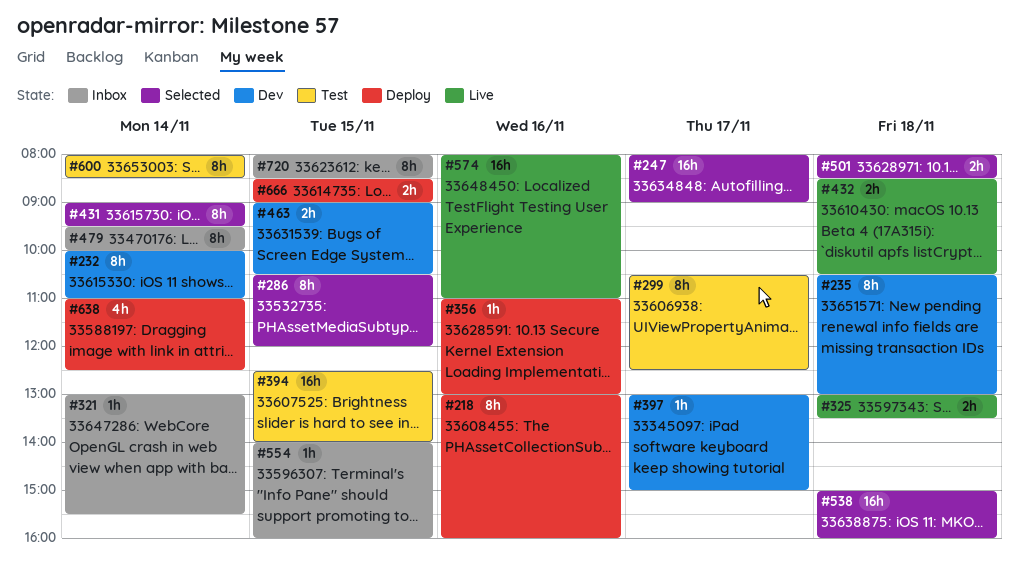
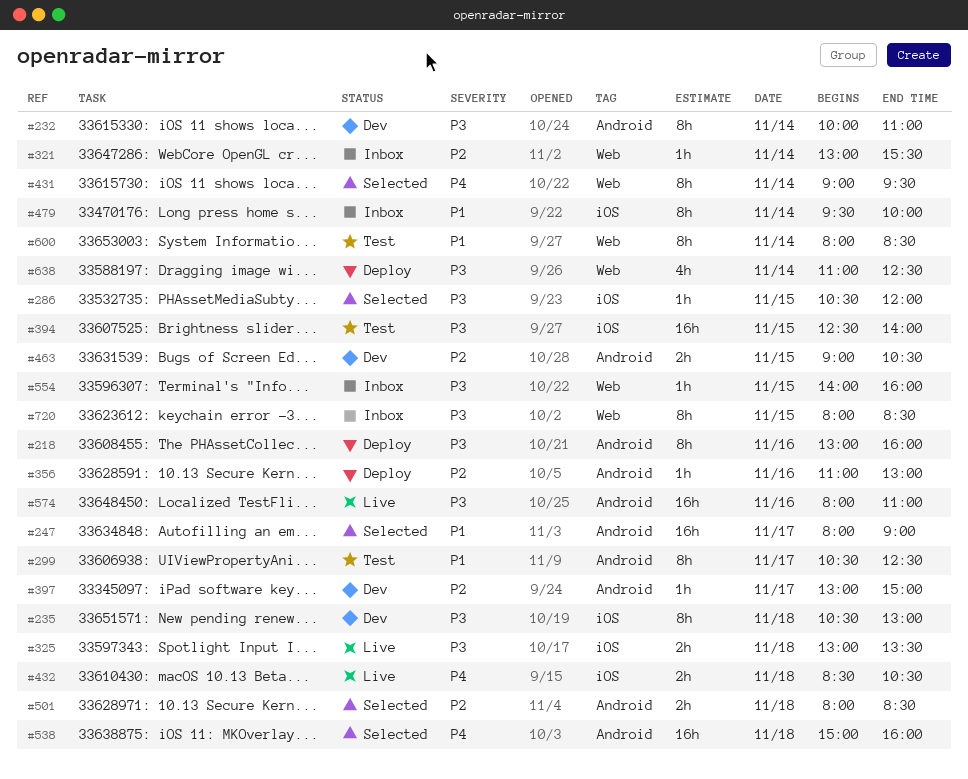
#286, estimate: 8h -> 1h
#666: present -> none

